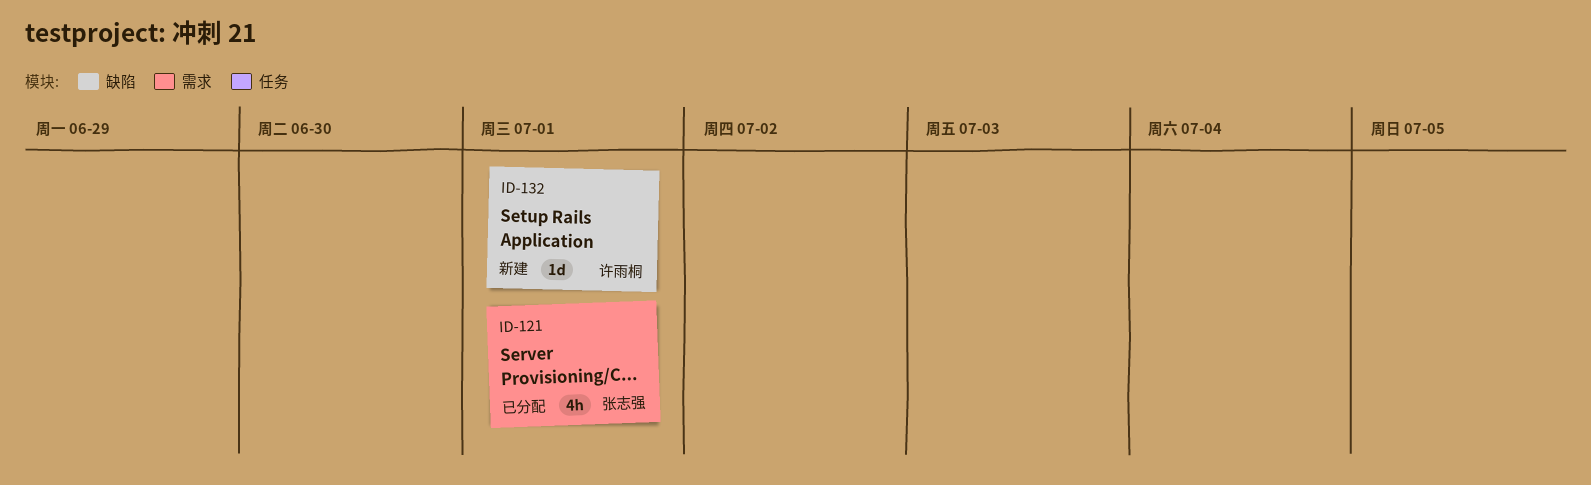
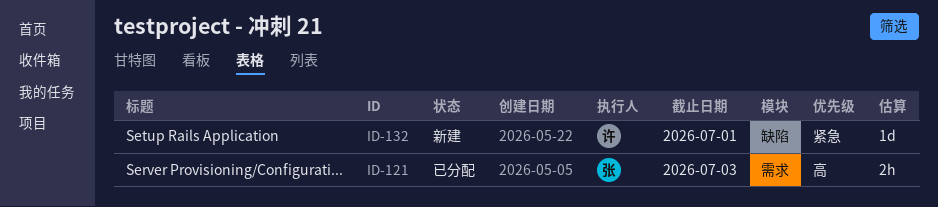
ID-121, estimate: 4h -> 2h
ID-121, due: Jul 1 -> Jul 3

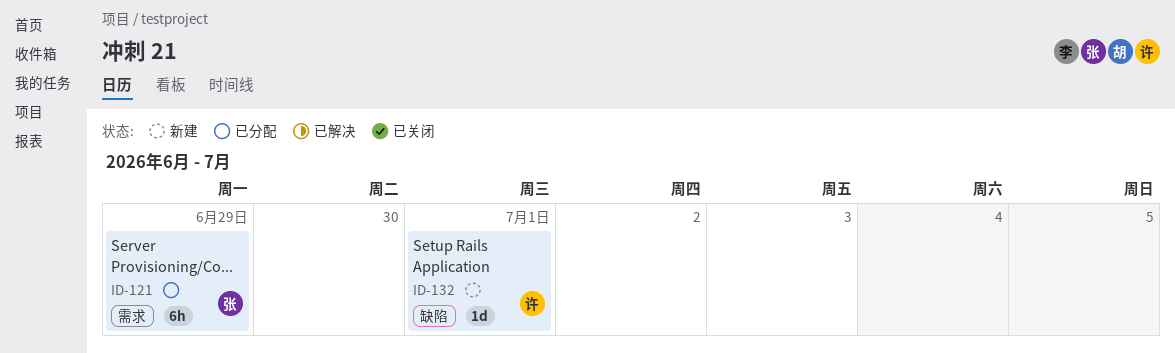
ID-121, estimate: 2h -> 6h
ID-121, due: Jul 3 -> Jun 29

